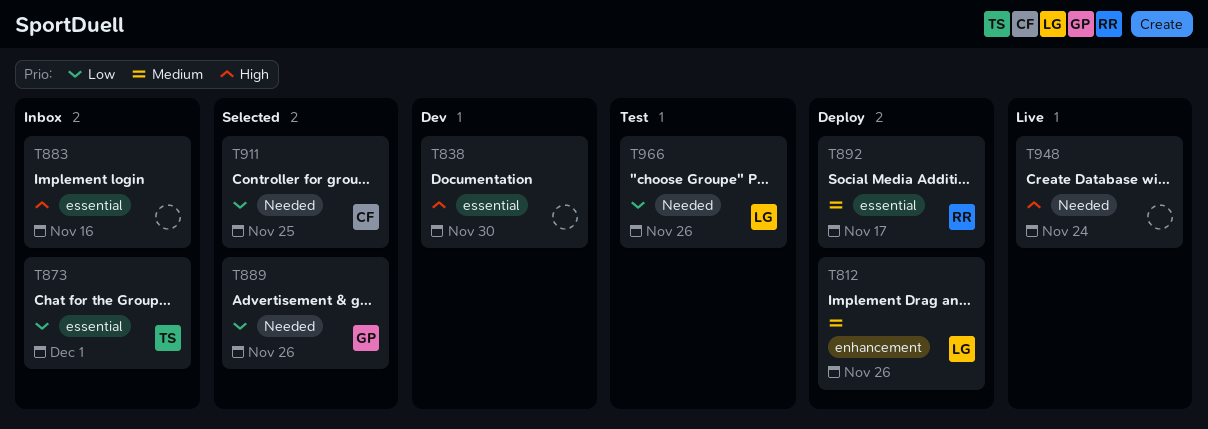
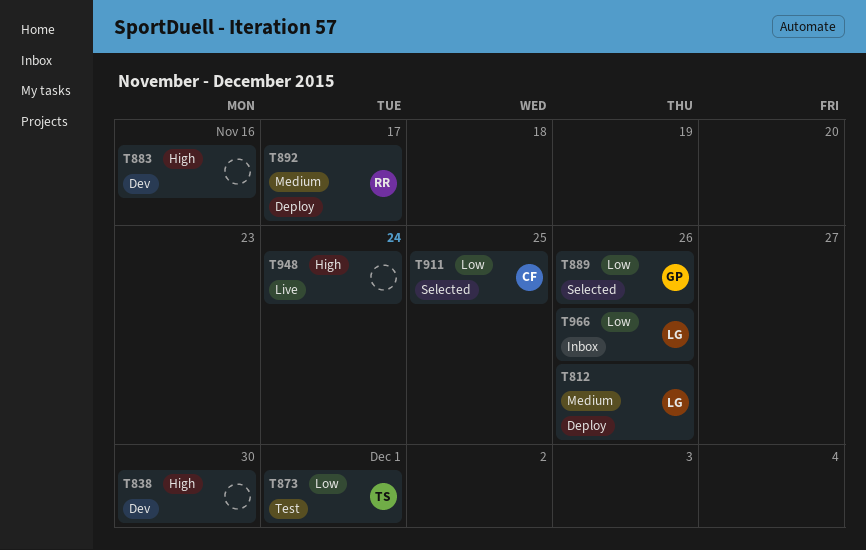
T873, status: Inbox -> Test
T883, status: Inbox -> Dev
T966, status: Test -> Inbox

